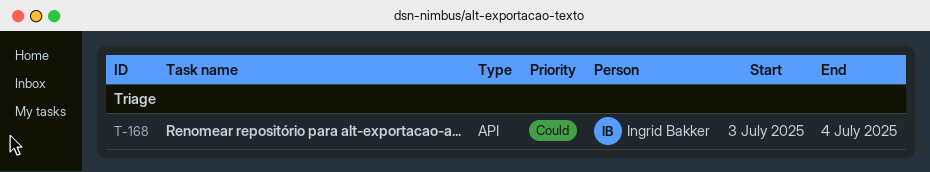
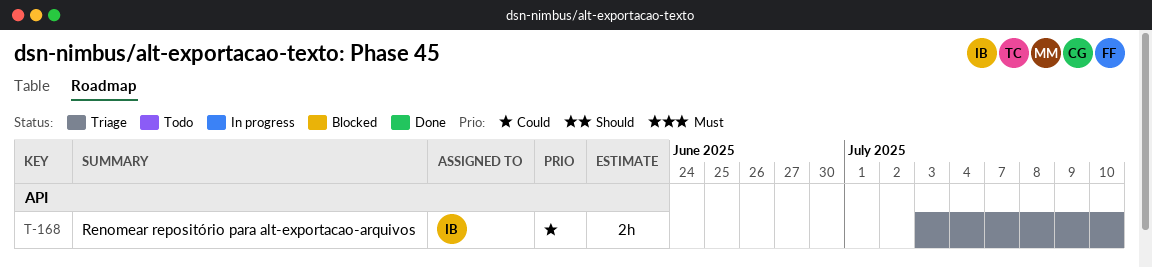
T-168, due: Jul 4 -> Jul 10

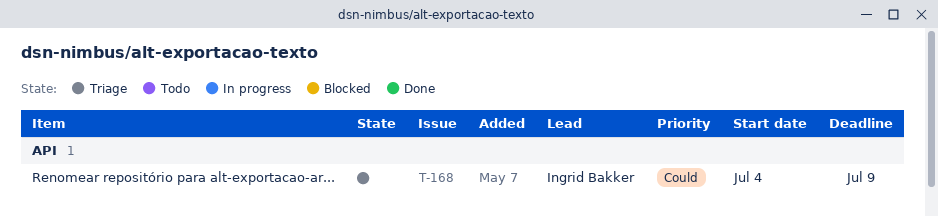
T-168, start: Jul 3 -> Jul 4
T-168, due: Jul 10 -> Jul 9

